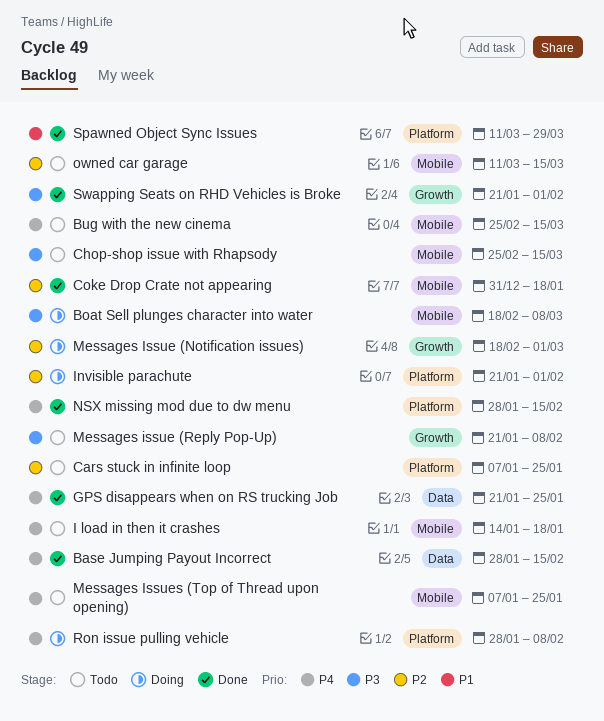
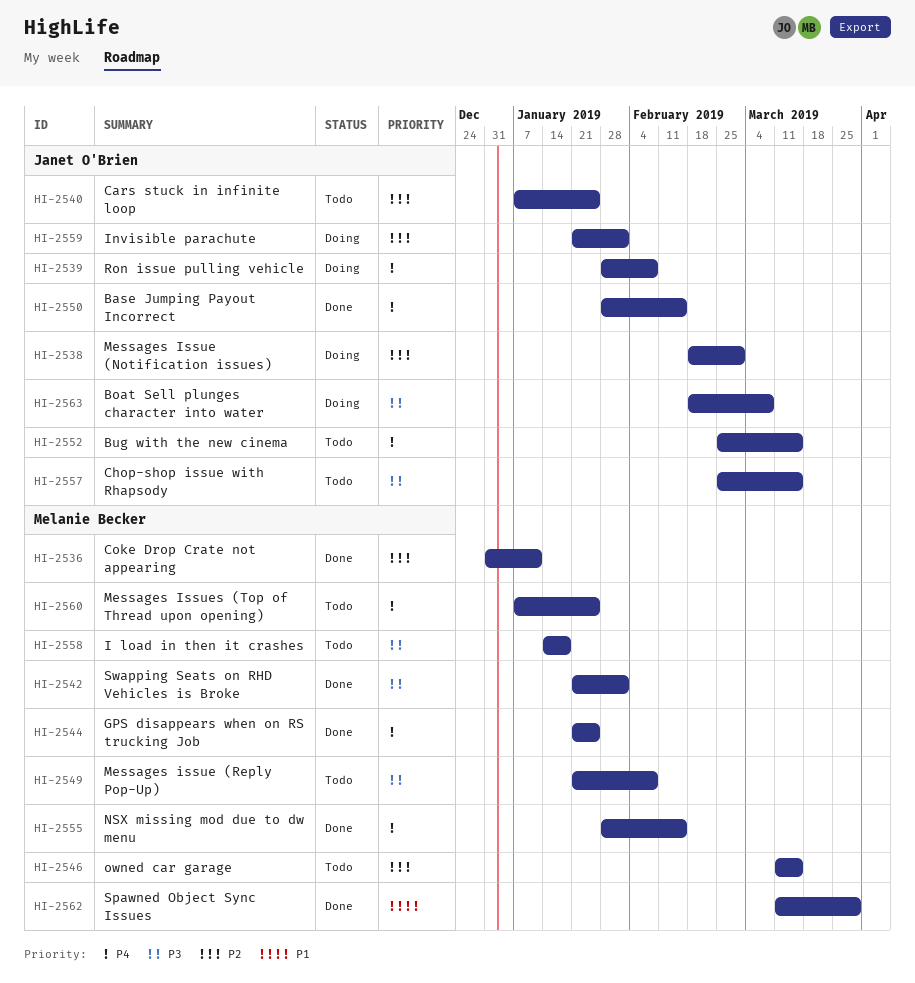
Coke Drop Crate not appearing, due: Jan 18 -> Jan 11
I load in then it crashes, priority: P4 -> P3

